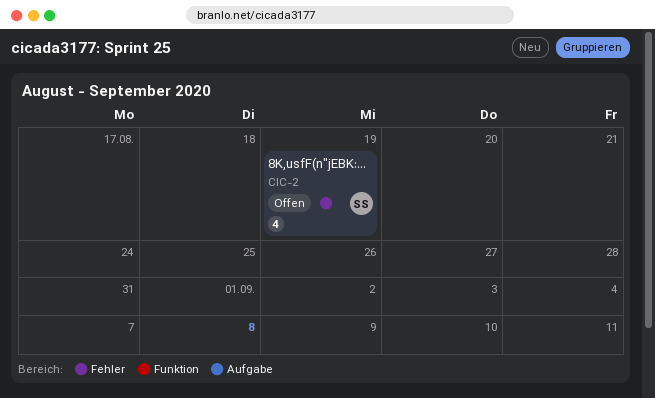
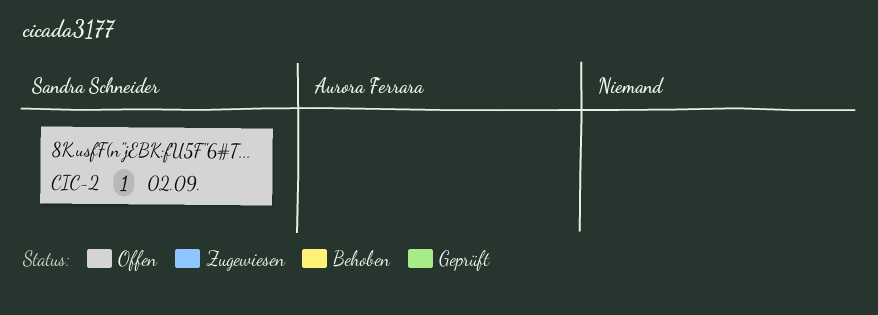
CIC-2, estimate: 4 -> 1
CIC-2, due: Aug 19 -> Sep 2

